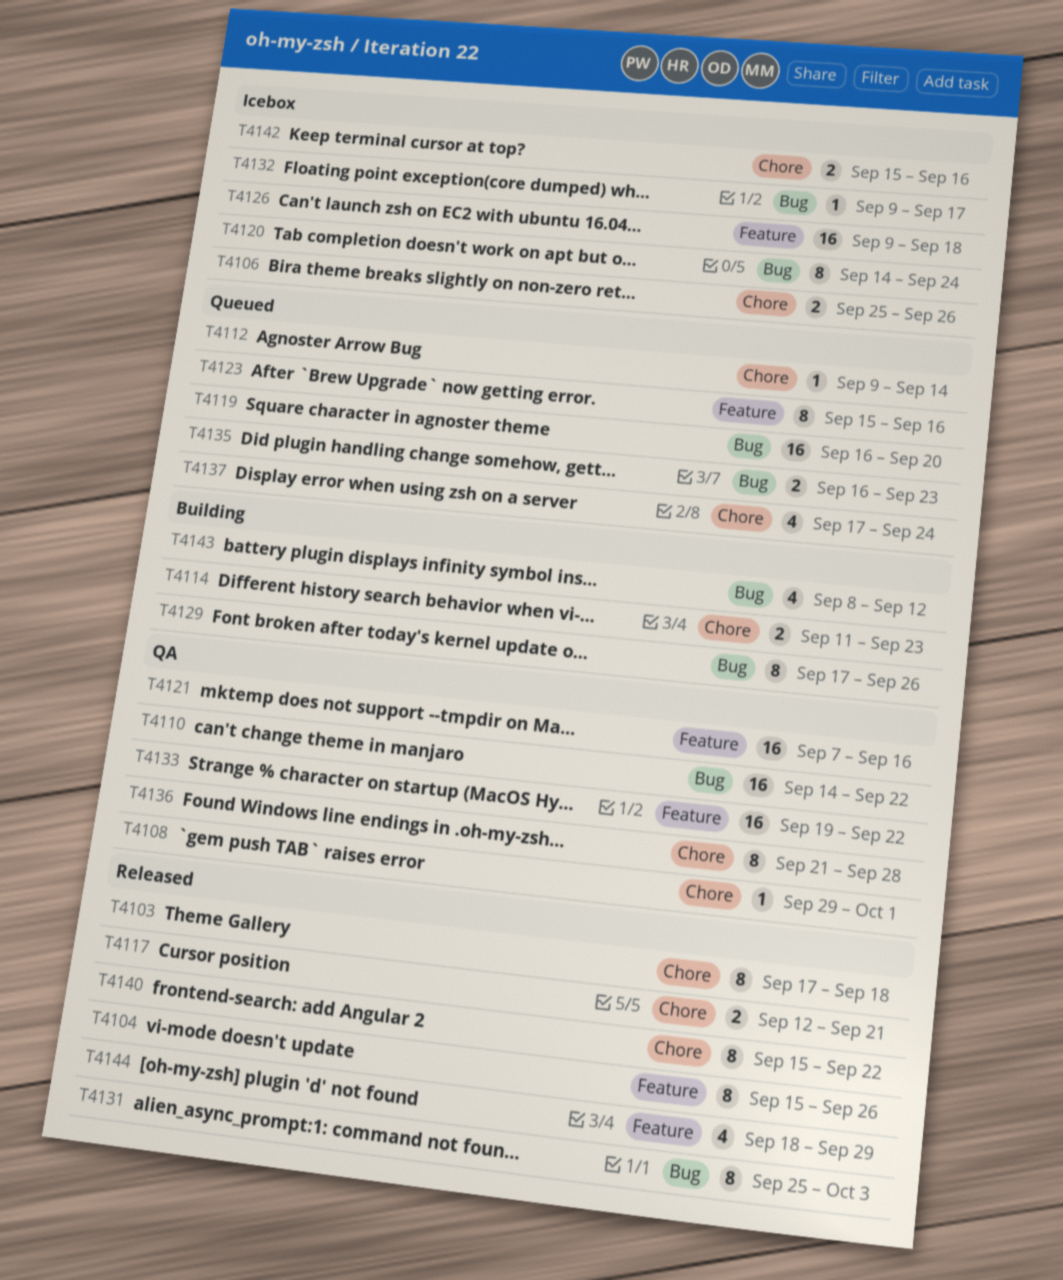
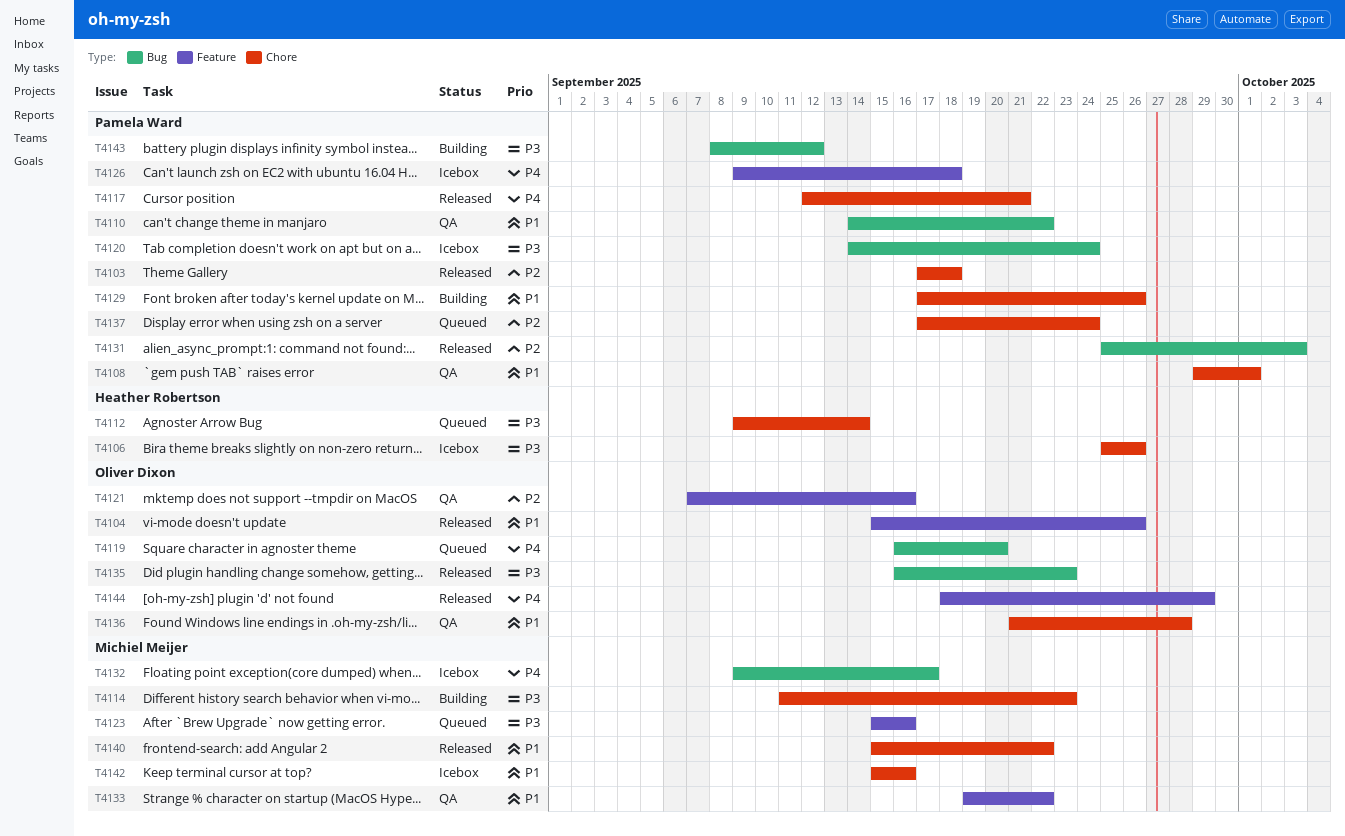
T4129, label: Bug -> Chore
T4135, status: Queued -> Released

